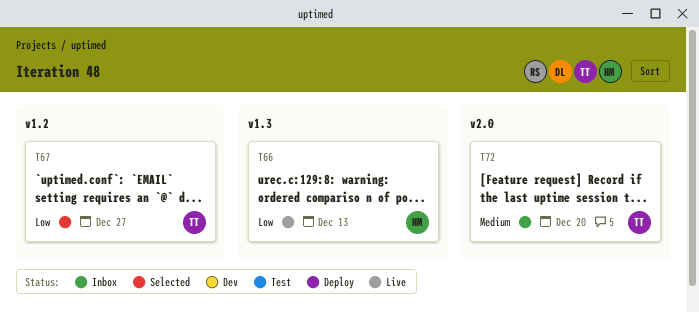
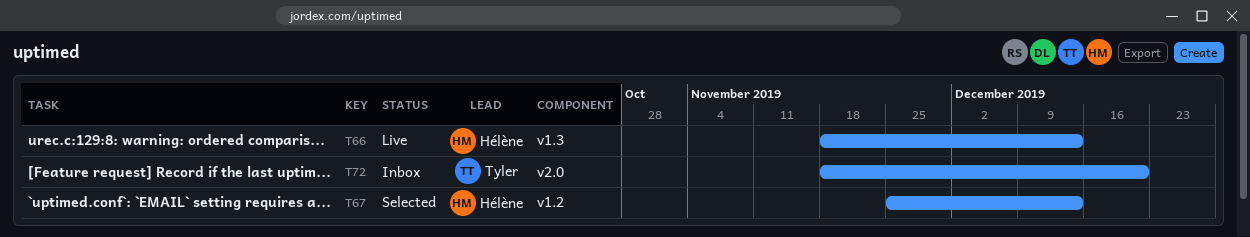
T67, owner: Tyler -> Hélène
T67, due: Dec 27 -> Dec 13

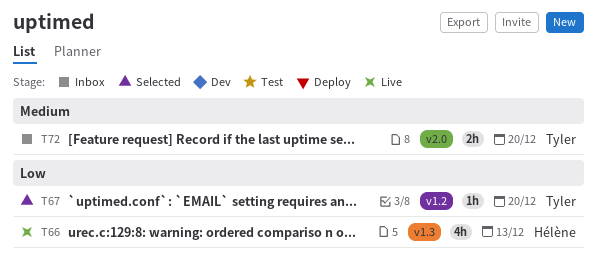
T67, owner: Hélène -> Tyler
T67, due: Dec 13 -> Dec 20

